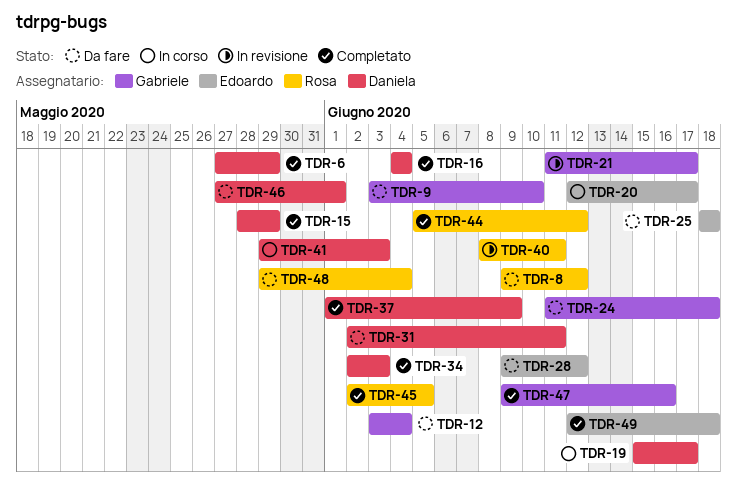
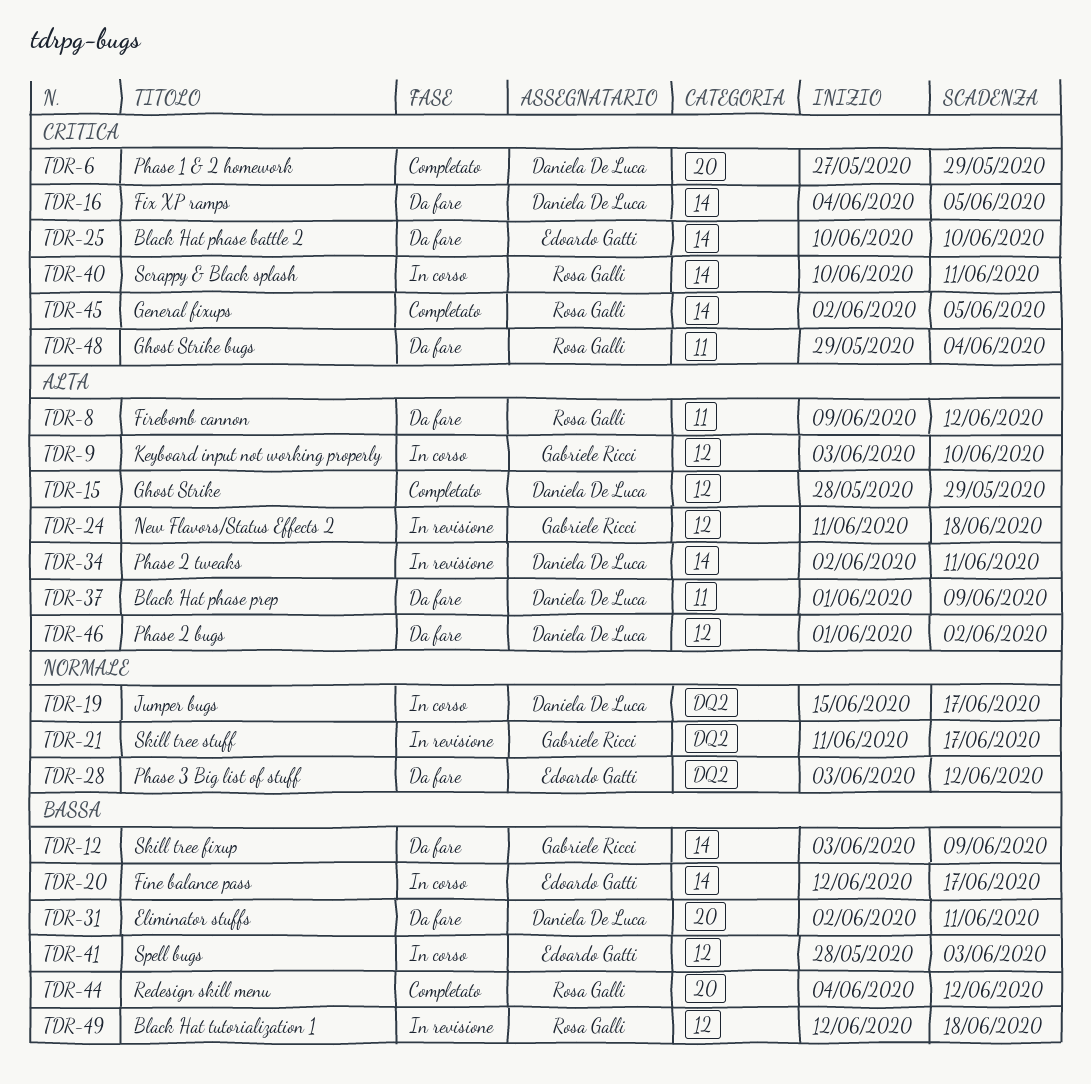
TDR-9, status: Da fare -> In corso
TDR-12, due: Jun 4 -> Jun 9
TDR-16, status: Completato -> Da fare
TDR-16, due: Jun 4 -> Jun 5
TDR-24, status: Da fare -> In revisione
TDR-25, start: Jun 18 -> Jun 10
TDR-25, due: Jun 18 -> Jun 10
TDR-28, start: Jun 9 -> Jun 3
TDR-34, status: Completato -> In revisione
TDR-34, due: Jun 3 -> Jun 11
TDR-37, status: Completato -> Da fare
TDR-40, status: In revisione -> In corso
TDR-40, start: Jun 8 -> Jun 10
TDR-41, owner: Daniela De Luca -> Edoardo Gatti
TDR-41, start: May 29 -> May 28
TDR-44, start: Jun 5 -> Jun 4
TDR-46, start: May 27 -> Jun 1
TDR-46, due: Jun 1 -> Jun 2
TDR-47: present -> none
TDR-49, status: Completato -> In revisione
TDR-49, owner: Edoardo Gatti -> Rosa Galli

